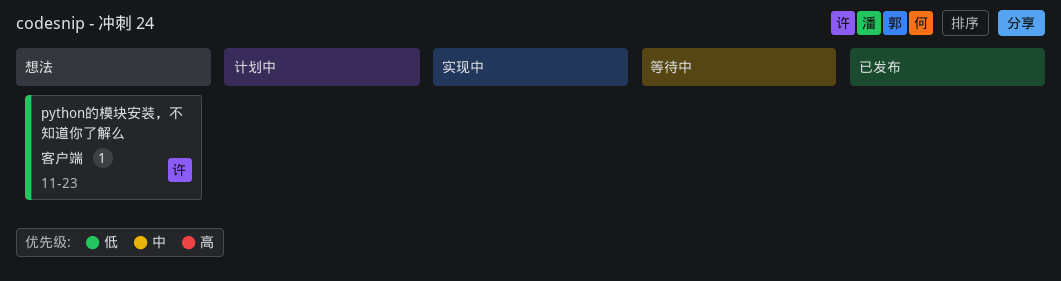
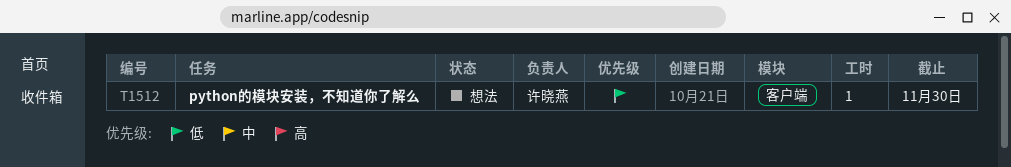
python的模块安装，不知道你了解么, due: Nov 23 -> Nov 30

